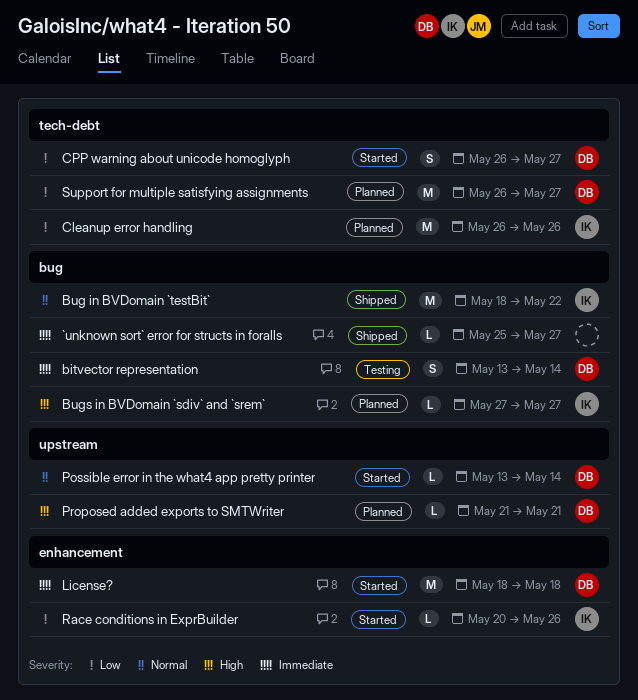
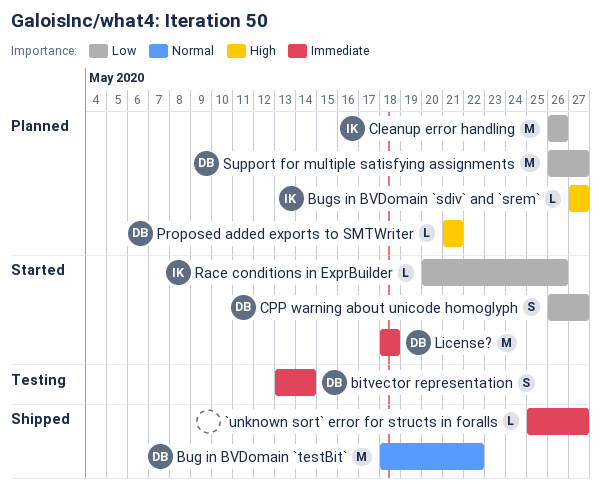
Bug in BVDomain `testBit`, owner: IK -> DB
Possible error in the what4 app pretty printer: present -> none

